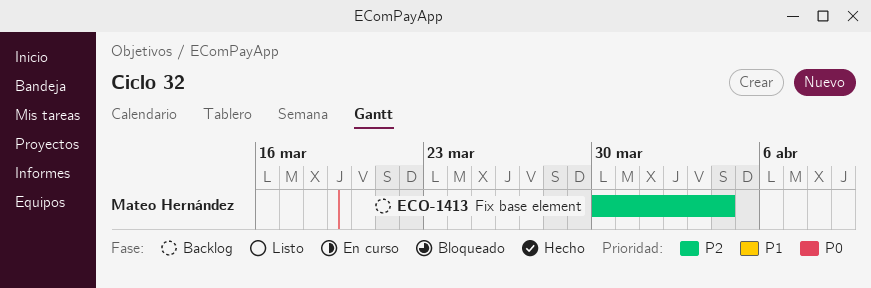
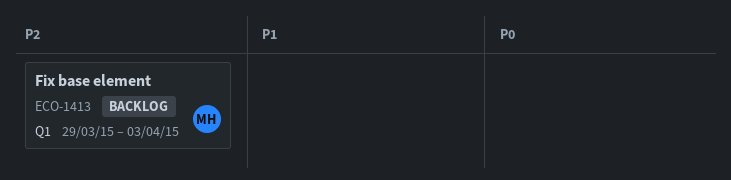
ECO-1413, start: Mar 30 -> Mar 29
ECO-1413, due: Apr 4 -> Apr 3

